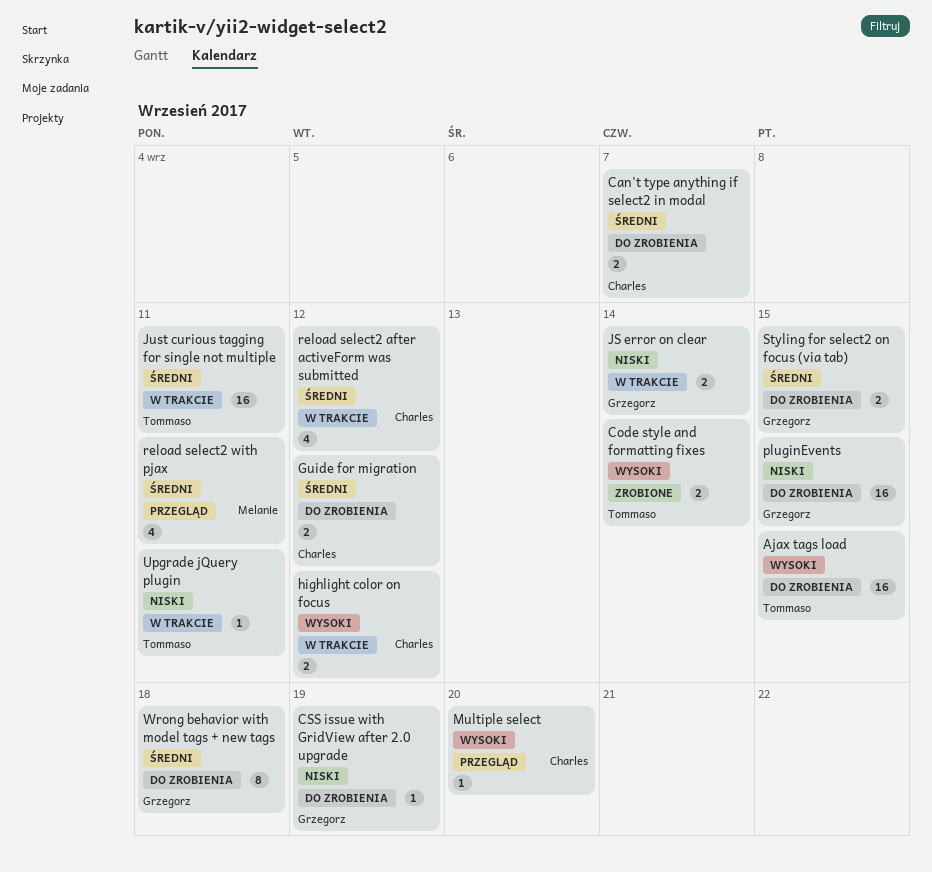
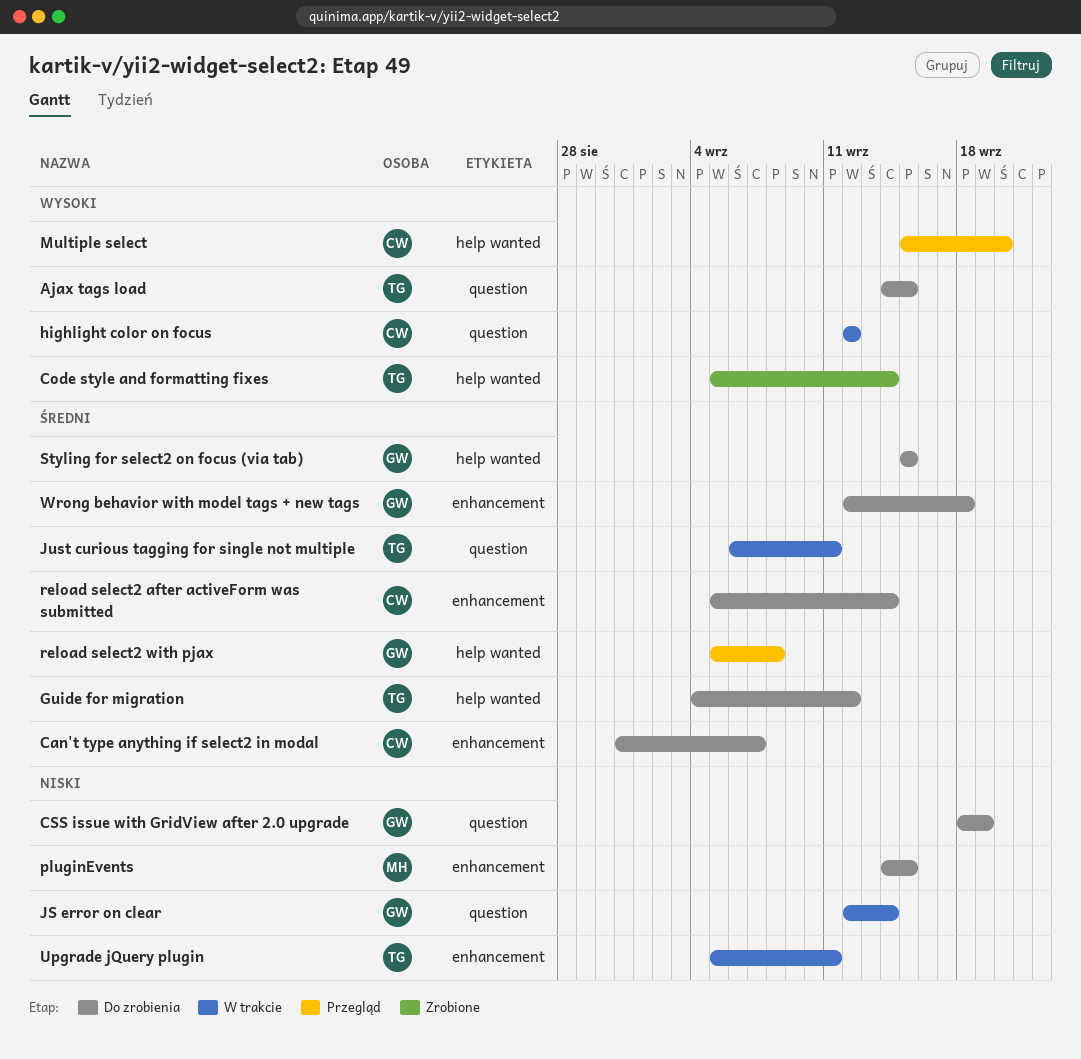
Guide for migration, owner: Charles -> Tommaso
pluginEvents, owner: Grzegorz -> Melanie
reload select2 after activeForm was submitted, status: W trakcie -> Do zrobienia
reload select2 after activeForm was submitted, due: Sep 12 -> Sep 14
reload select2 with pjax, owner: Melanie -> Grzegorz
reload select2 with pjax, due: Sep 11 -> Sep 8

